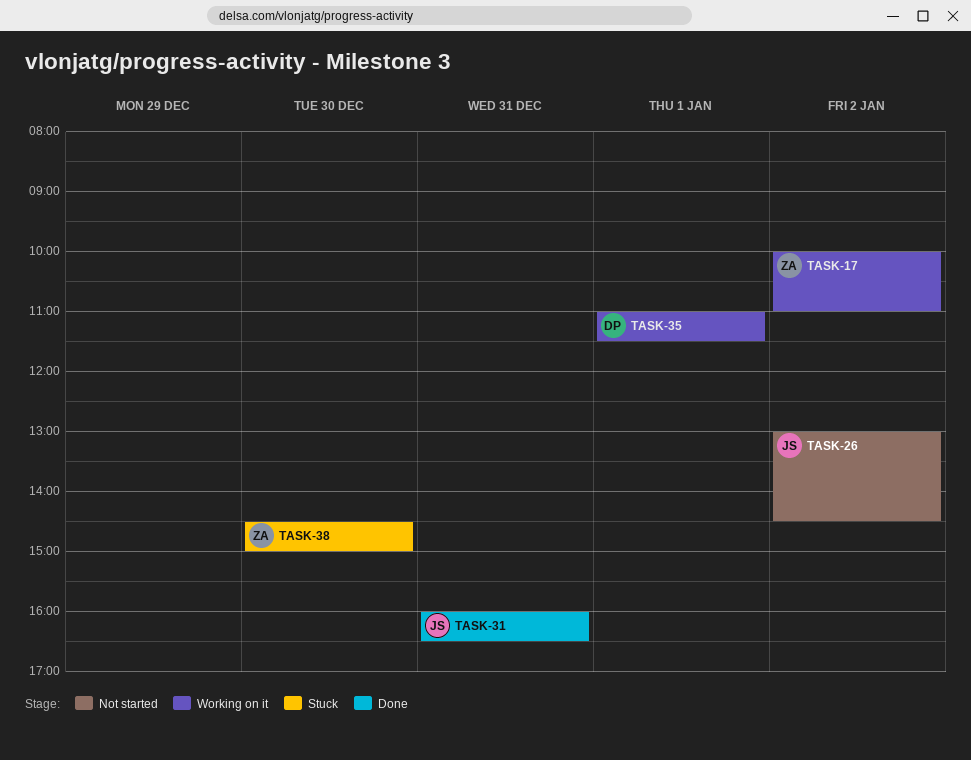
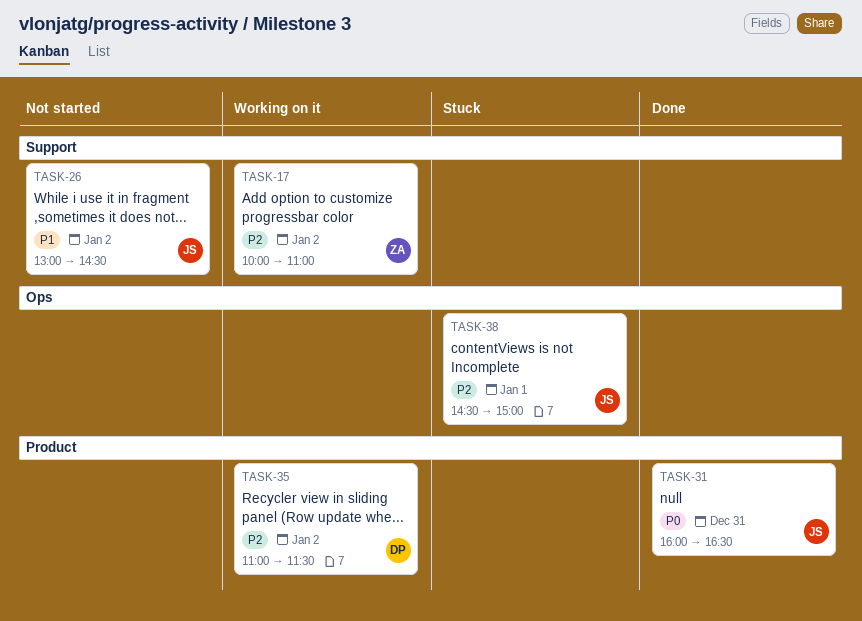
TASK-35, day: Jan 1 -> Jan 2
TASK-38, owner: ZA -> JS
TASK-38, day: Dec 30 -> Jan 1

